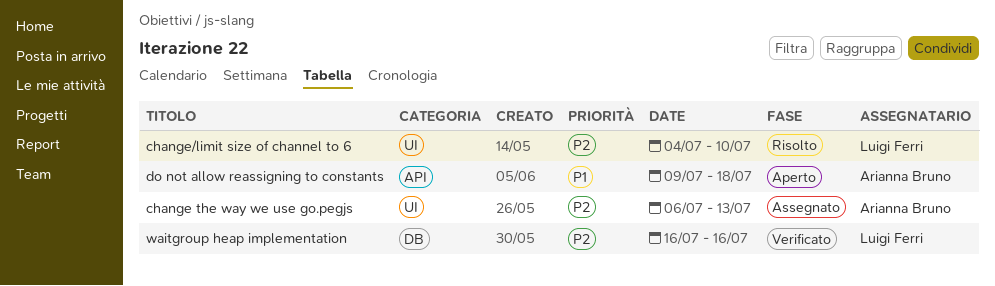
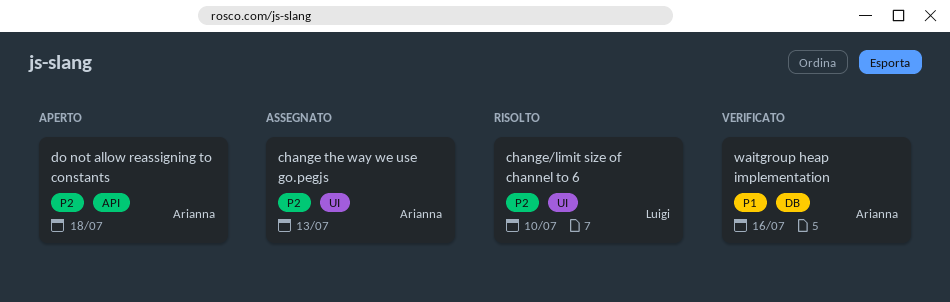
do not allow reassigning to constants, priority: P1 -> P2
waitgroup heap implementation, owner: Luigi Ferri -> Arianna Bruno
waitgroup heap implementation, priority: P2 -> P1

